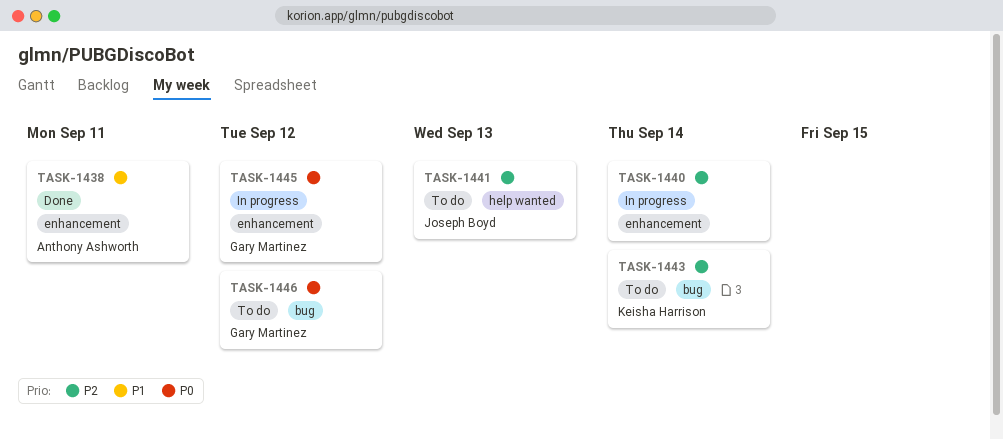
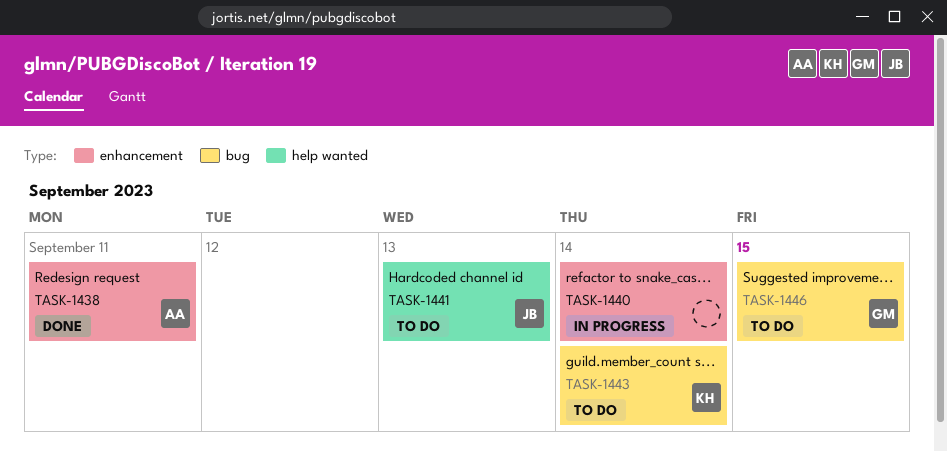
TASK-1445: present -> none
TASK-1446, due: Sep 12 -> Sep 15

